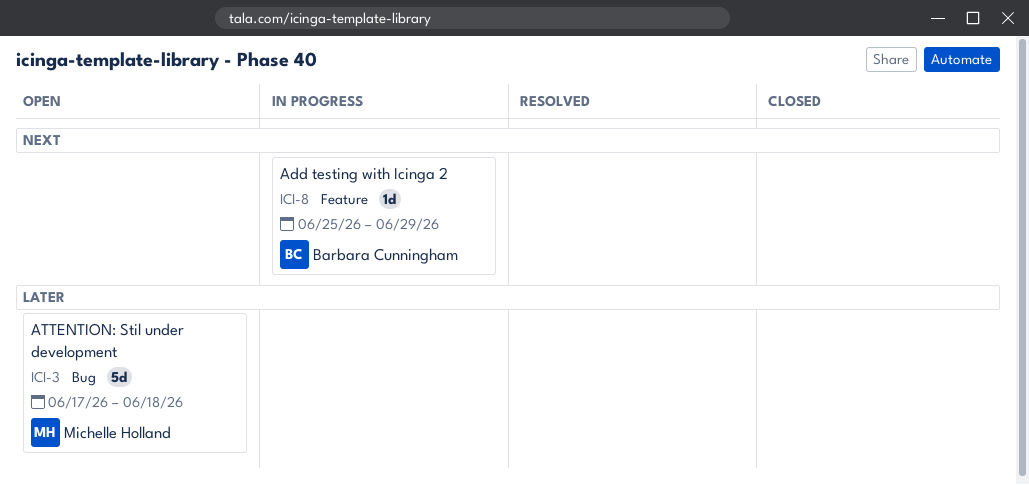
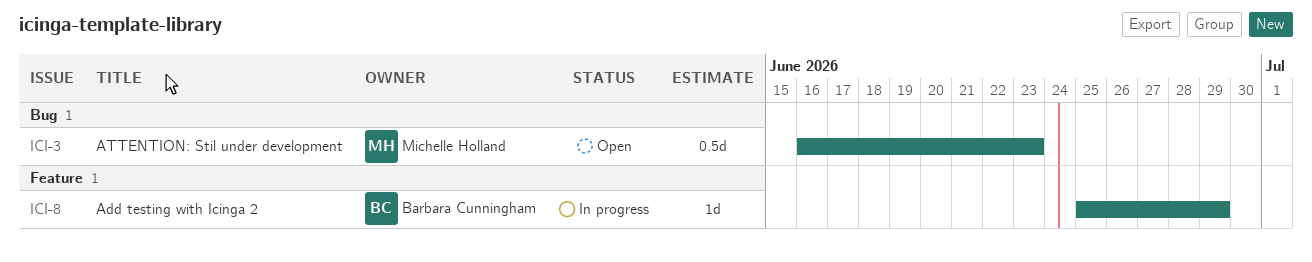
ICI-3, estimate: 5d -> 0.5d
ICI-3, start: Jun 17 -> Jun 16
ICI-3, due: Jun 18 -> Jun 23

